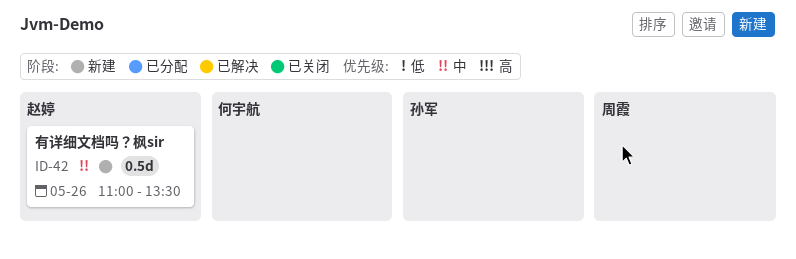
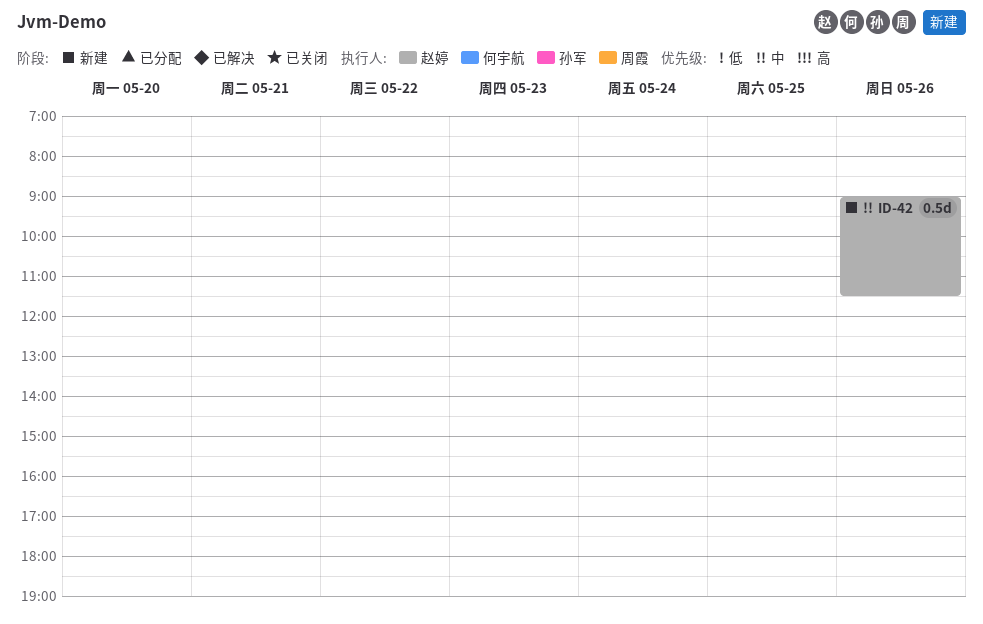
ID-42, begins: 11:00 -> 09:00
ID-42, ends: 13:30 -> 11:30

